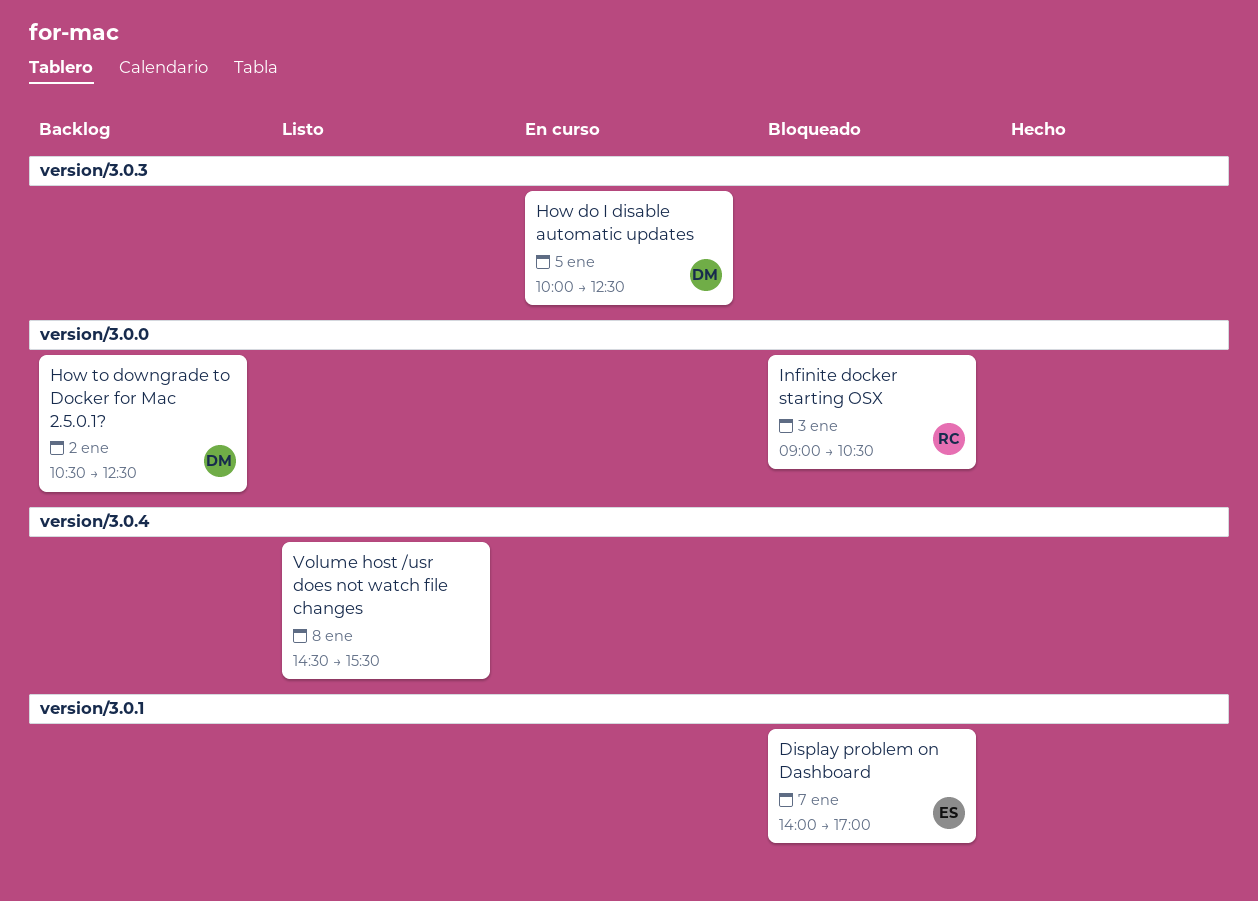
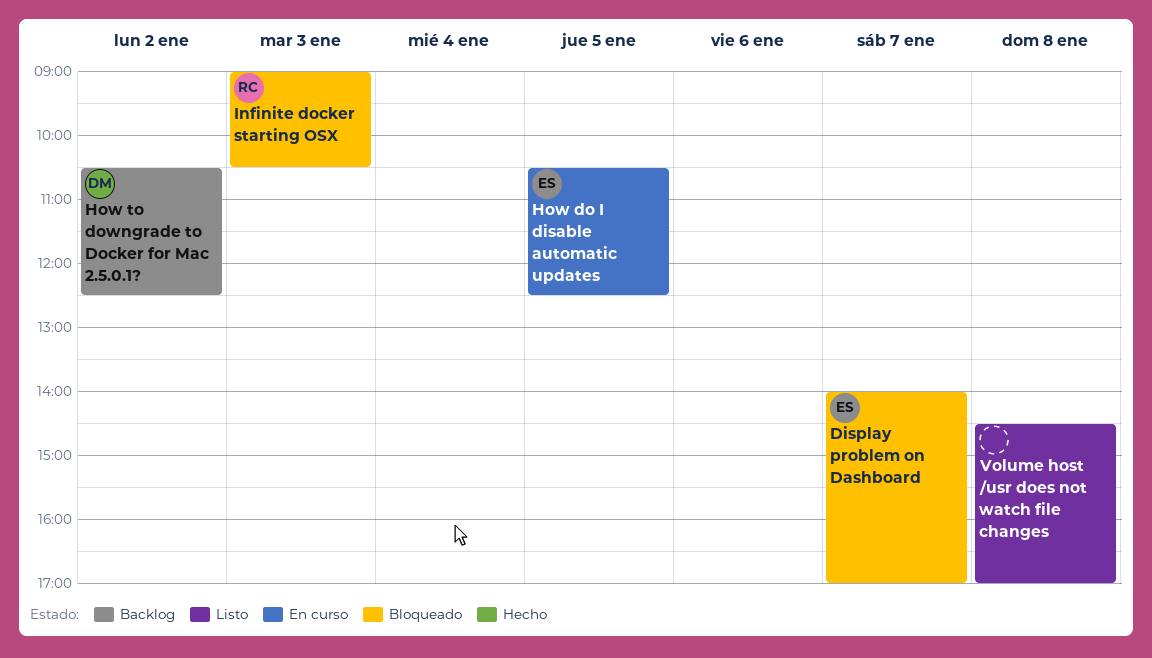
How do I disable automatic updates, owner: DM -> ES
How do I disable automatic updates, begins: 10:00 -> 10:30
Volume host /usr does not watch file changes, ends: 15:30 -> 17:00

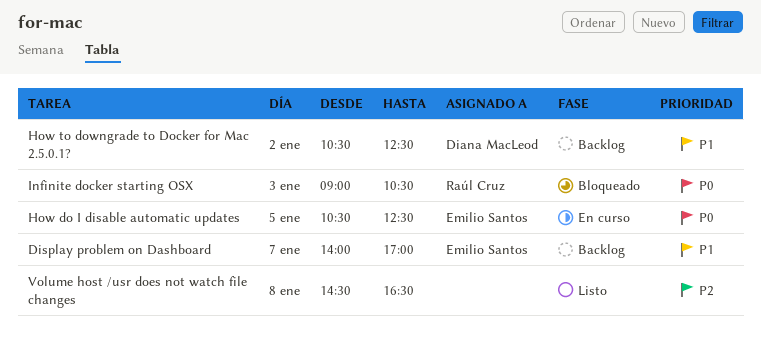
Display problem on Dashboard, status: Bloqueado -> Backlog
Volume host /usr does not watch file changes, ends: 17:00 -> 16:30

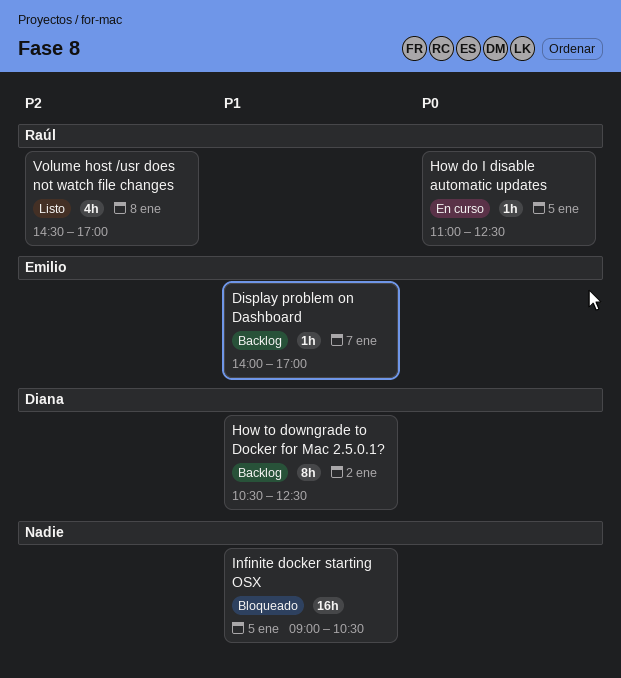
How do I disable automatic updates, owner: Emilio Santos -> Raúl Cruz
How do I disable automatic updates, begins: 10:30 -> 11:00
Infinite docker starting OSX, owner: Raúl Cruz -> none
Infinite docker starting OSX, priority: P0 -> P1
Infinite docker starting OSX, day: Jan 3 -> Jan 5
Volume host /usr does not watch file changes, owner: none -> Raúl Cruz
Volume host /usr does not watch file changes, ends: 16:30 -> 17:00

